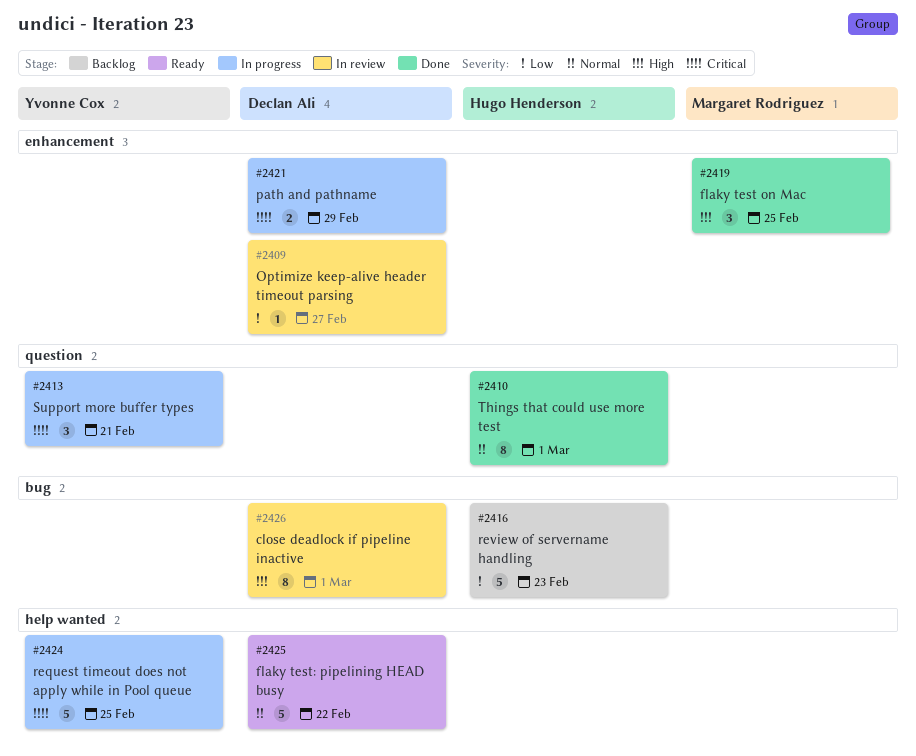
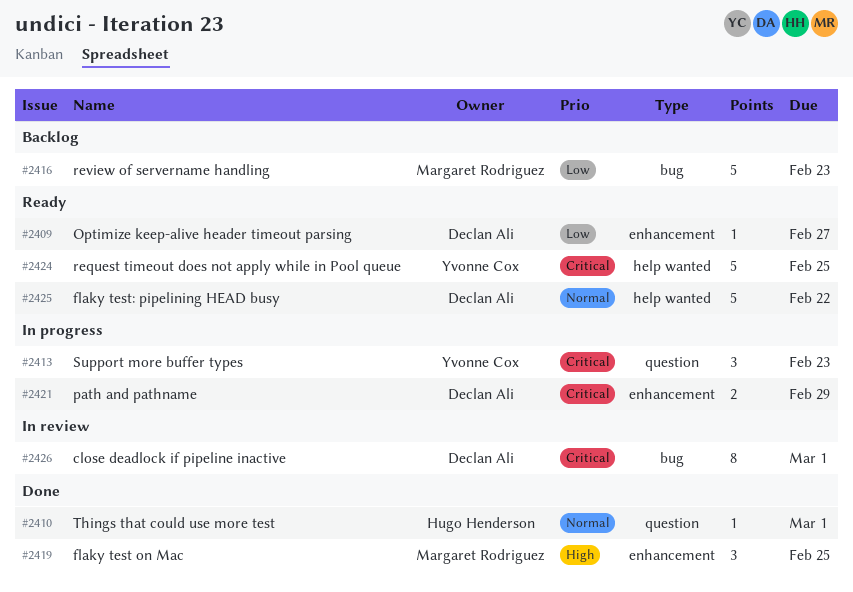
#2409, status: In review -> Ready
#2410, estimate: 8 -> 1
#2413, due: Feb 21 -> Feb 23
#2416, owner: Hugo Henderson -> Margaret Rodriguez
#2424, status: In progress -> Ready
#2426, priority: High -> Critical

